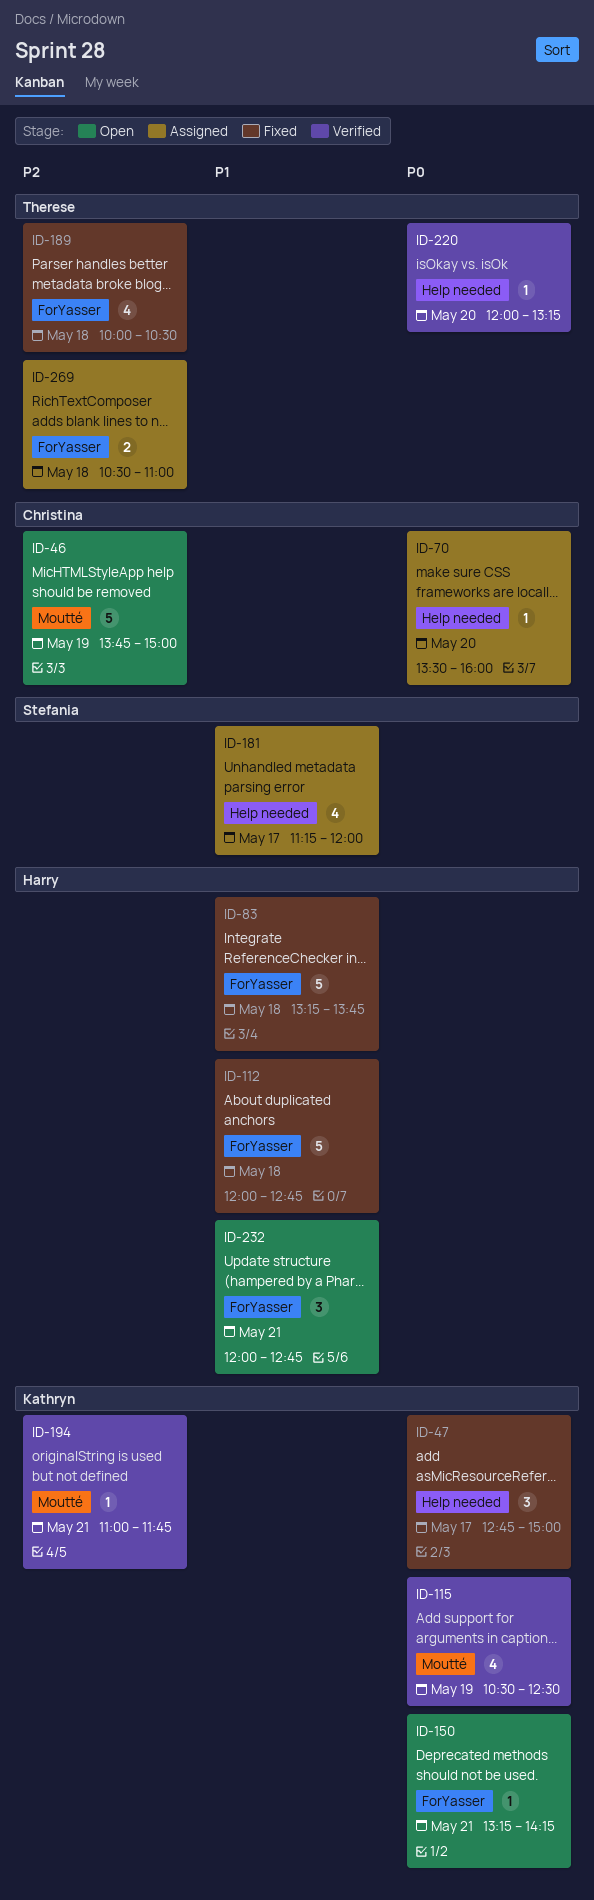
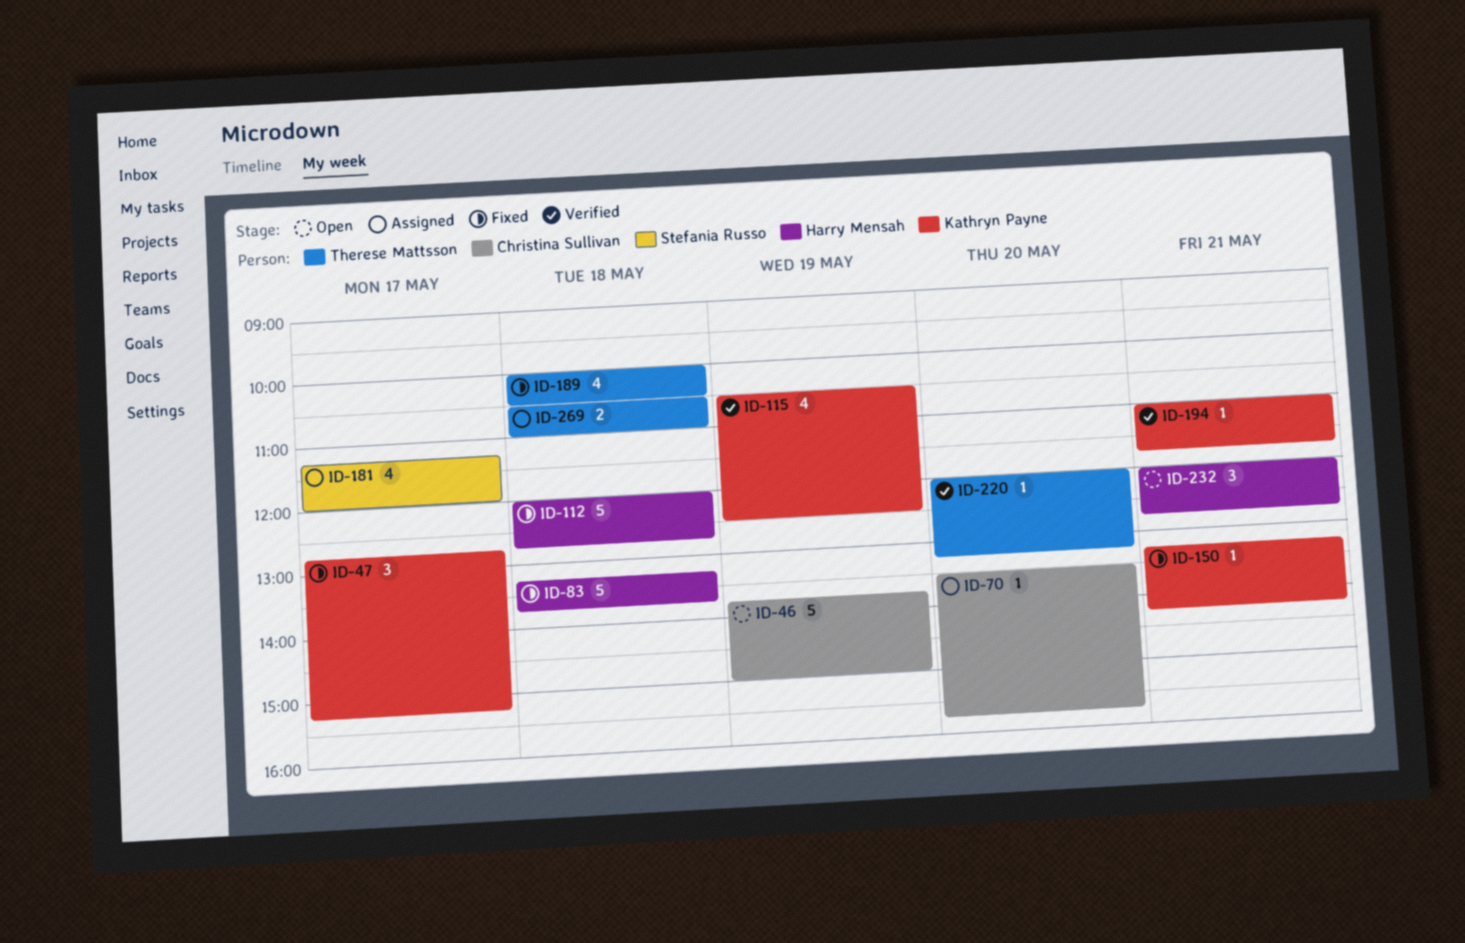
ID-47, ends: 15:00 -> 15:15
ID-70, ends: 16:00 -> 15:45
ID-150, status: Open -> Fixed

